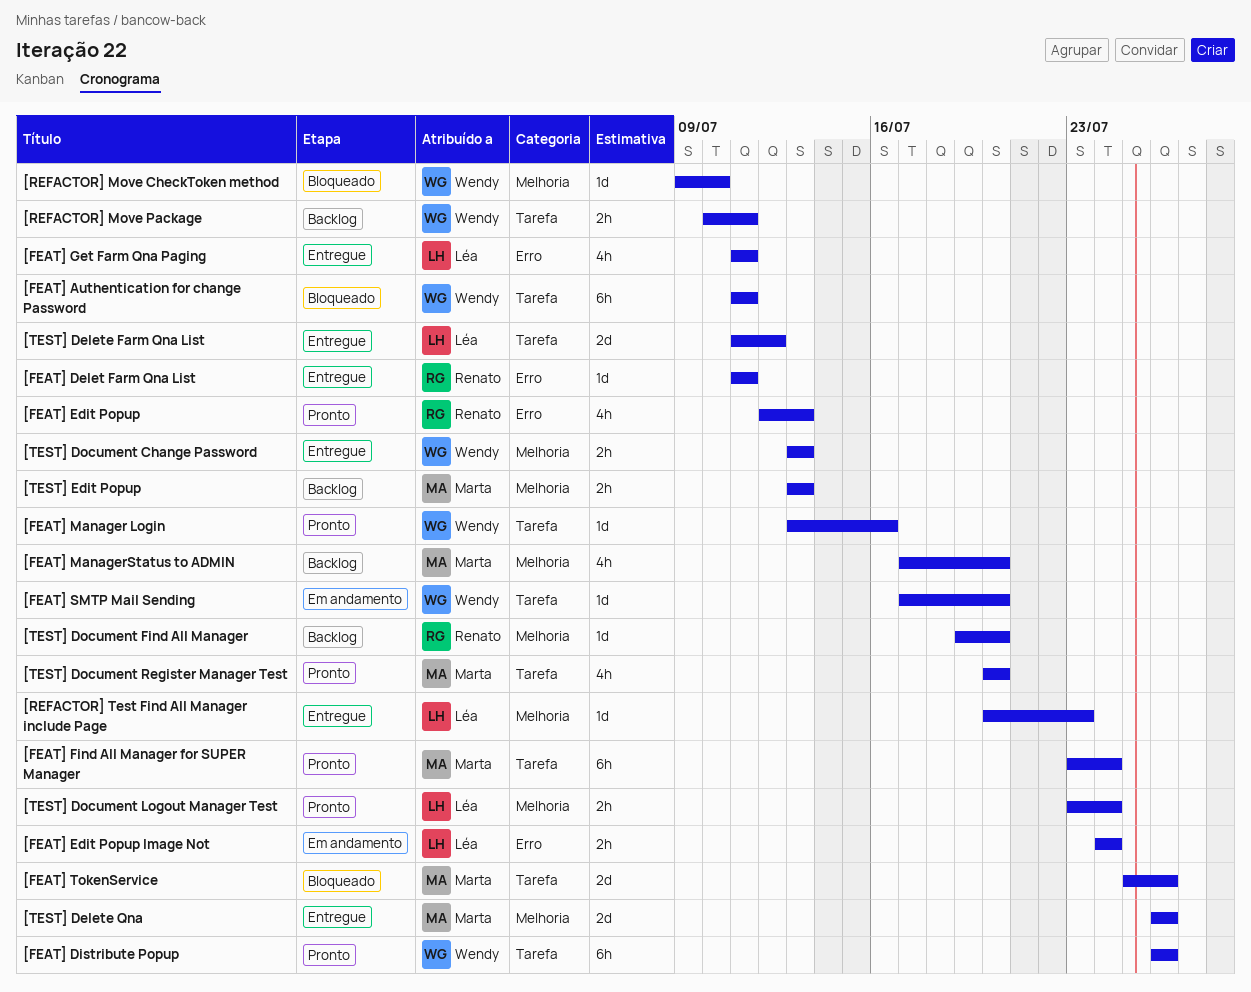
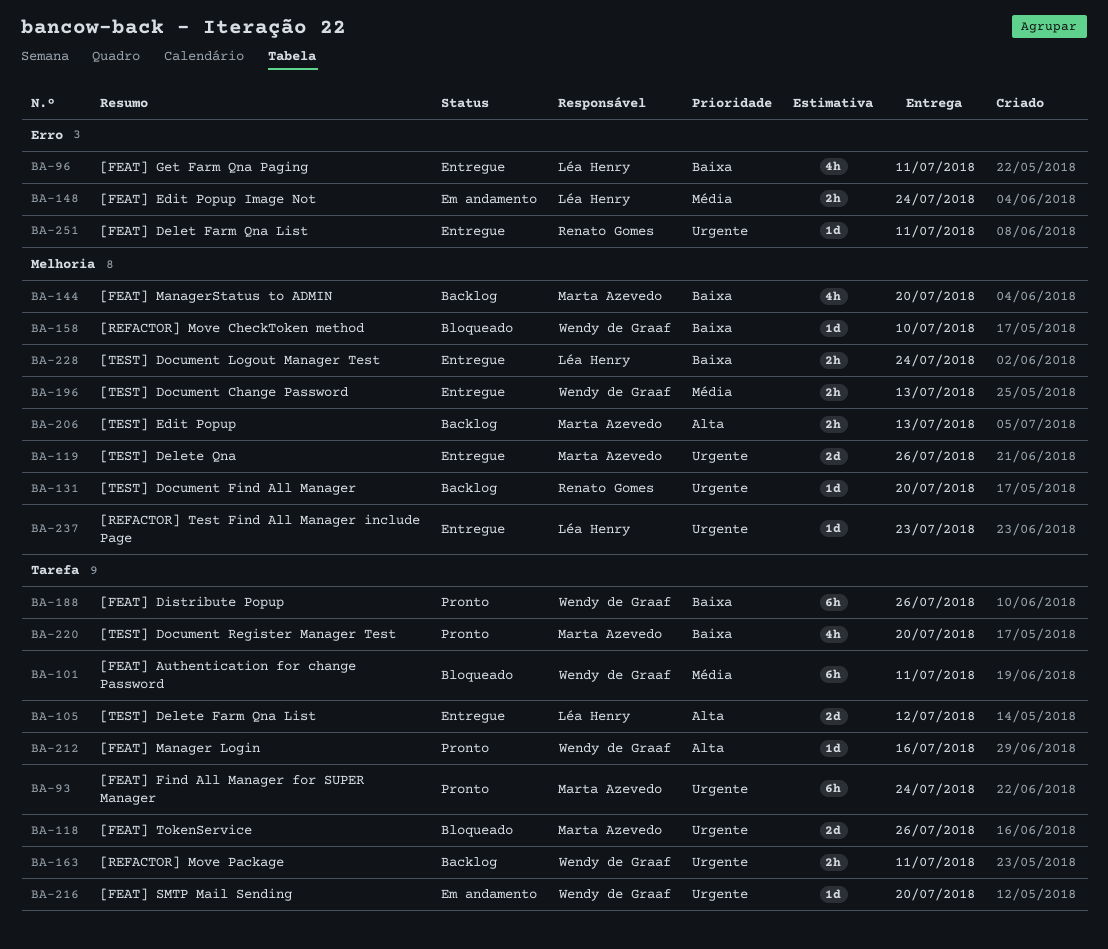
[FEAT] Edit Popup: present -> none
[TEST] Document Logout Manager Test, status: Pronto -> Entregue

